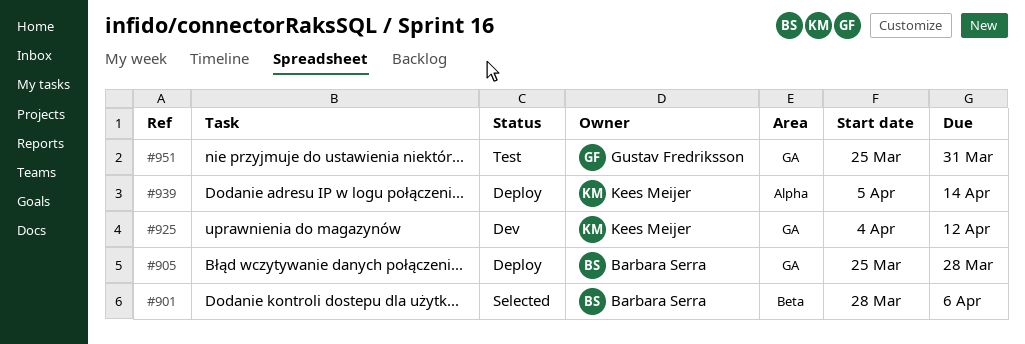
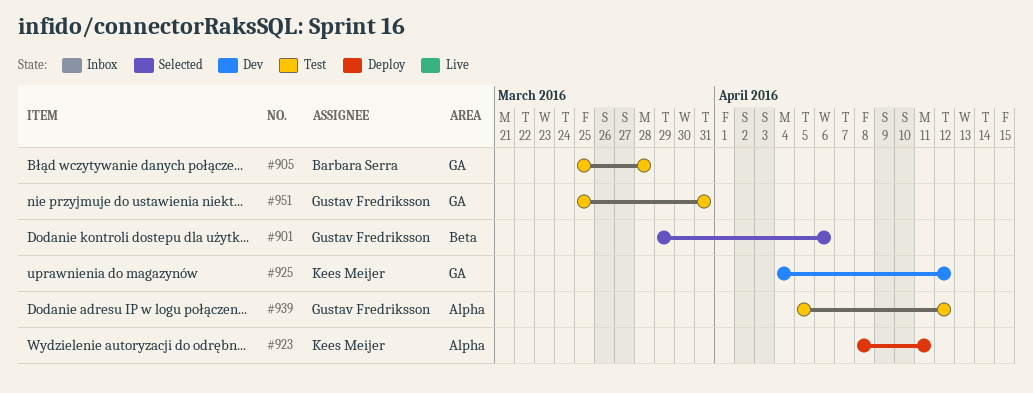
#901, owner: Barbara Serra -> Gustav Fredriksson
#901, start: Mar 28 -> Mar 29
#905, status: Deploy -> Test
#923: none -> present
#939, status: Deploy -> Test
#939, owner: Kees Meijer -> Gustav Fredriksson
#939, due: Apr 14 -> Apr 12

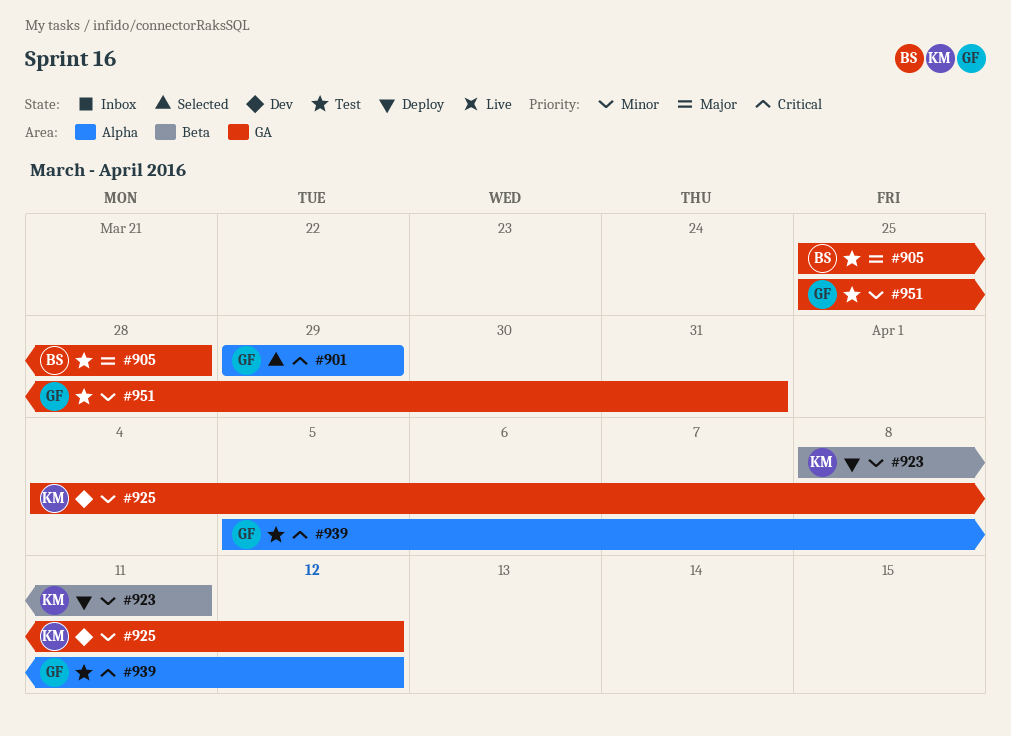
#901, label: Beta -> Alpha
#901, due: Apr 6 -> Mar 29
#923, label: Alpha -> Beta

